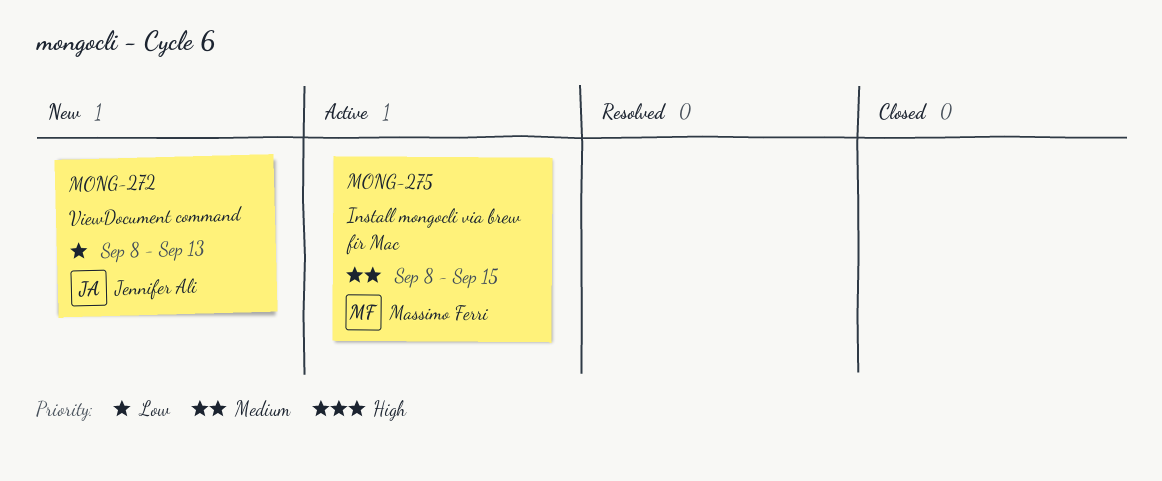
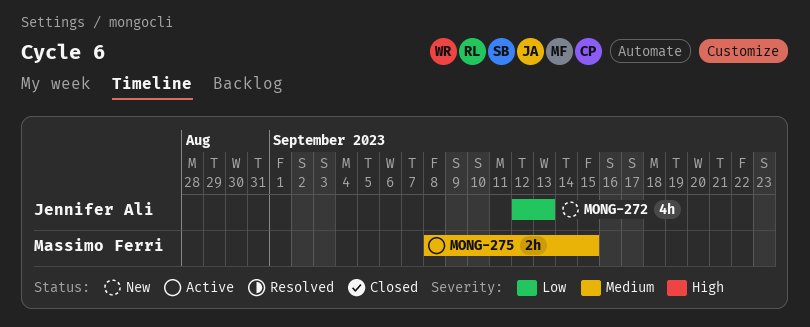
MONG-272, start: Sep 8 -> Sep 12

